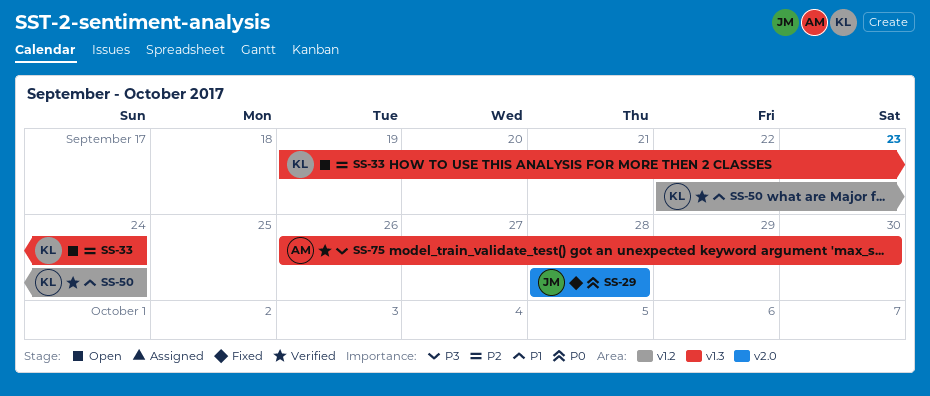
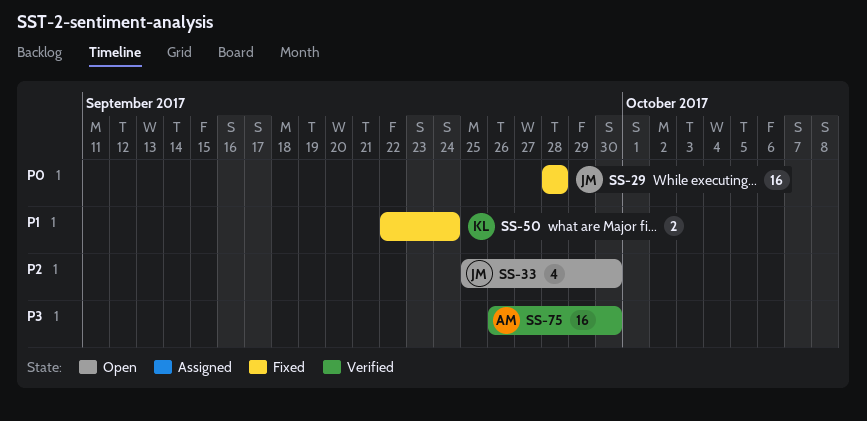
SS-33, owner: KL -> JM
SS-33, start: Sep 19 -> Sep 25
SS-33, due: Sep 24 -> Sep 30
SS-50, status: Verified -> Fixed

